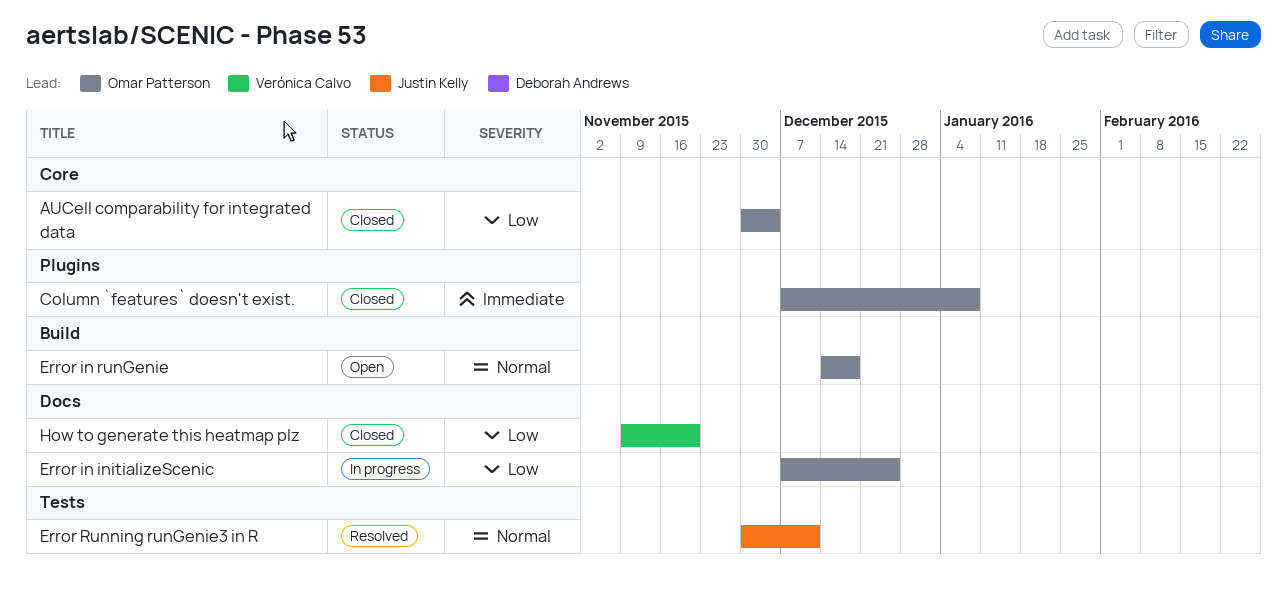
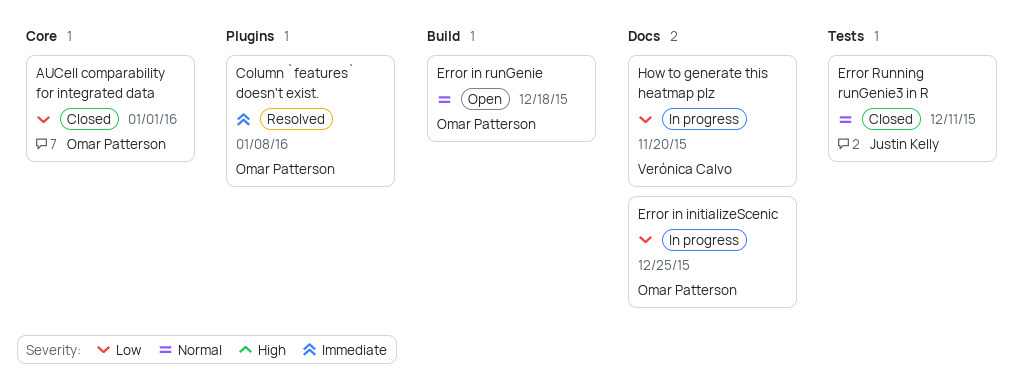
AUCell comparability for integrated data, due: Dec 4 -> Jan 1
Column `features` doesn't exist., status: Closed -> Resolved
Error Running runGenie3 in R, status: Resolved -> Closed
How to generate this heatmap plz, status: Closed -> In progress

